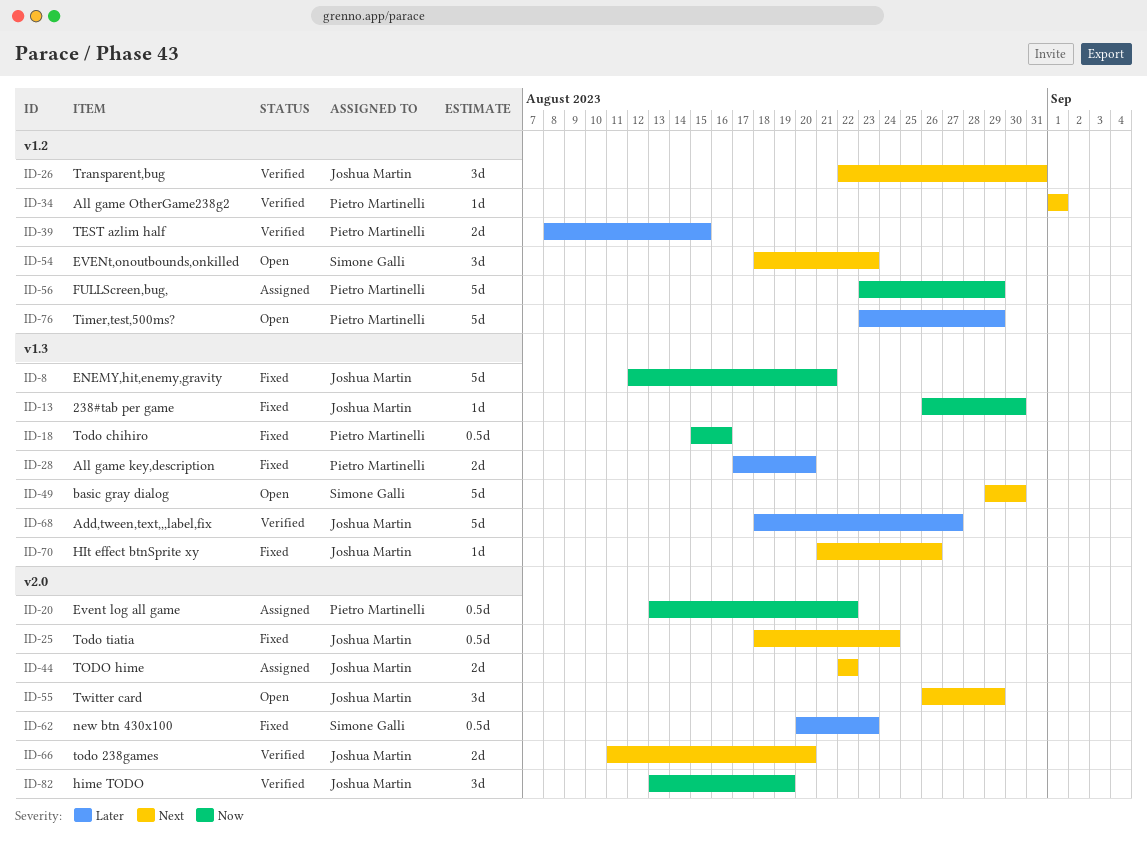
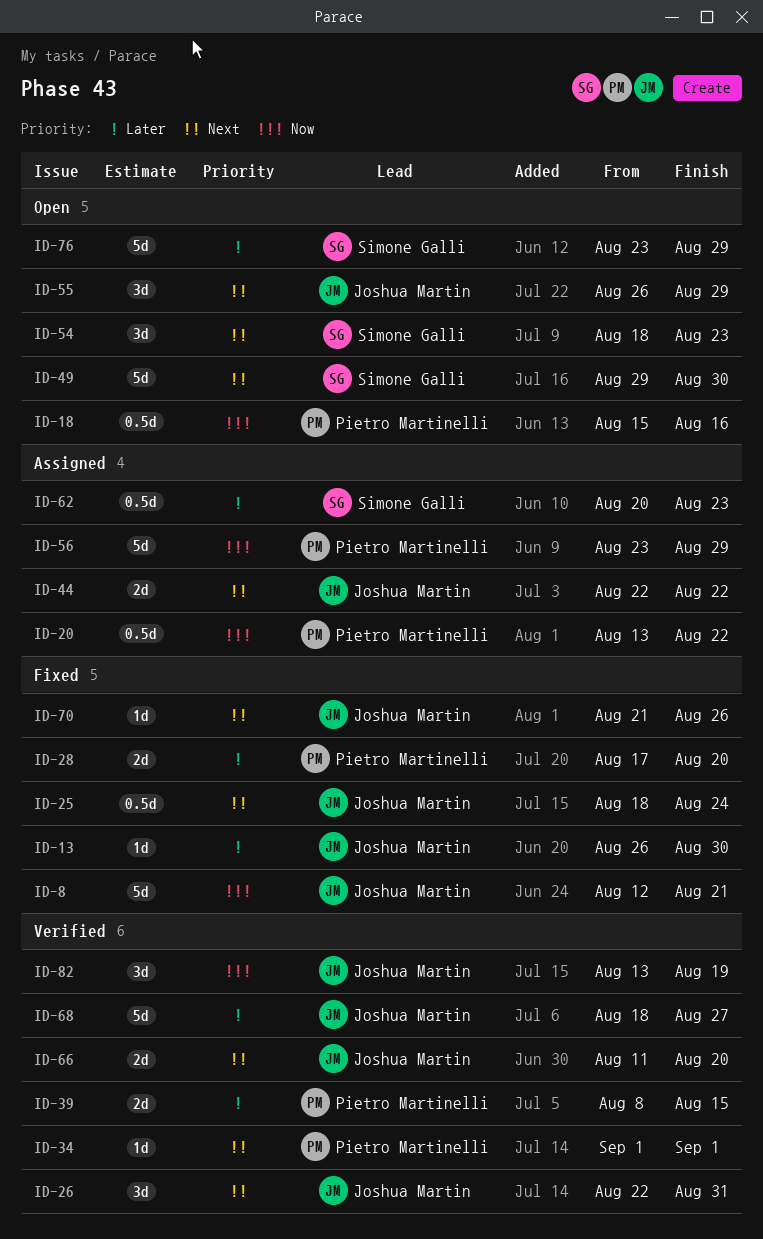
ID-13, priority: Now -> Later
ID-18, status: Fixed -> Open
ID-62, status: Fixed -> Assigned
ID-76, owner: Pietro Martinelli -> Simone Galli

